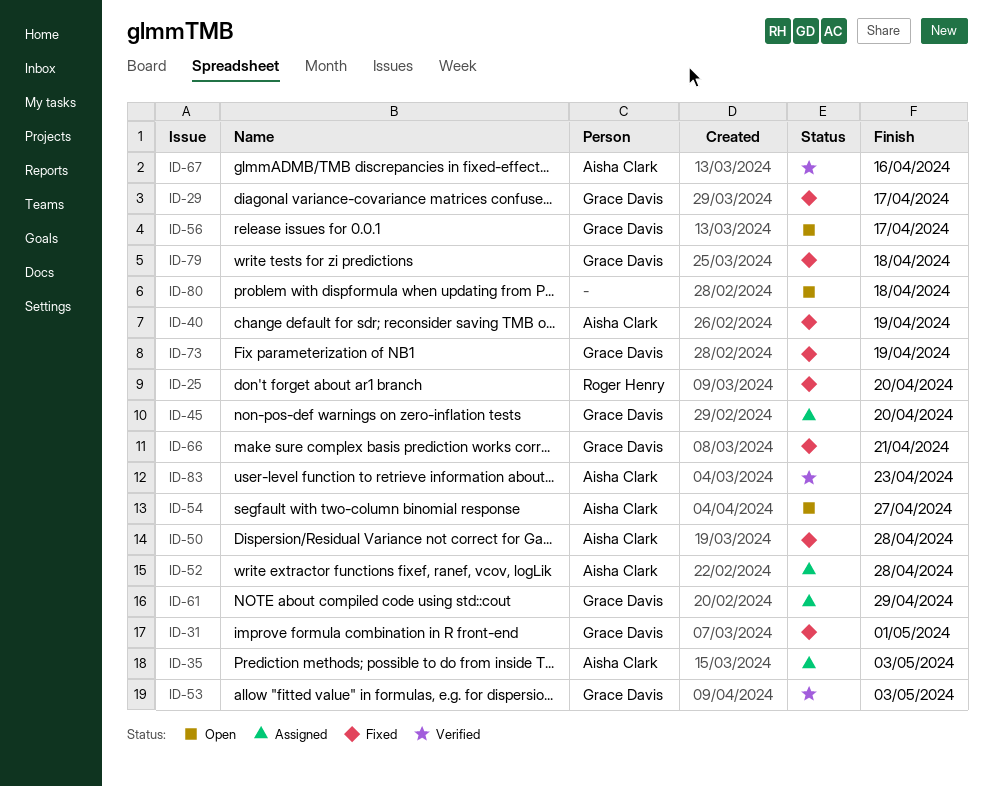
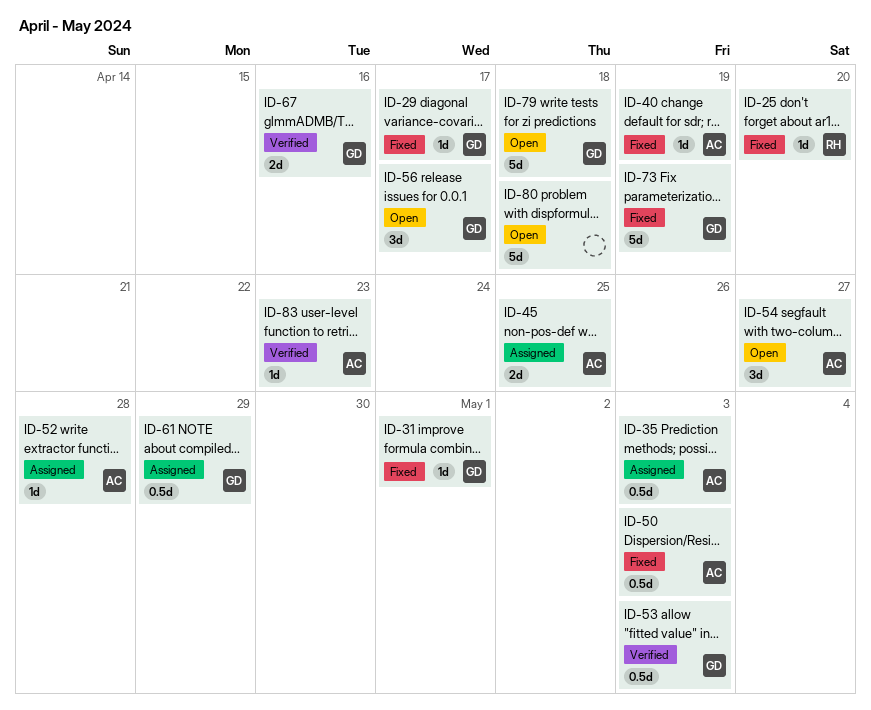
ID-45, owner: Grace Davis -> Aisha Clark
ID-45, due: Apr 20 -> Apr 25
ID-50, due: Apr 28 -> May 3
ID-66: present -> none
ID-67, owner: Aisha Clark -> Grace Davis
ID-79, status: Fixed -> Open

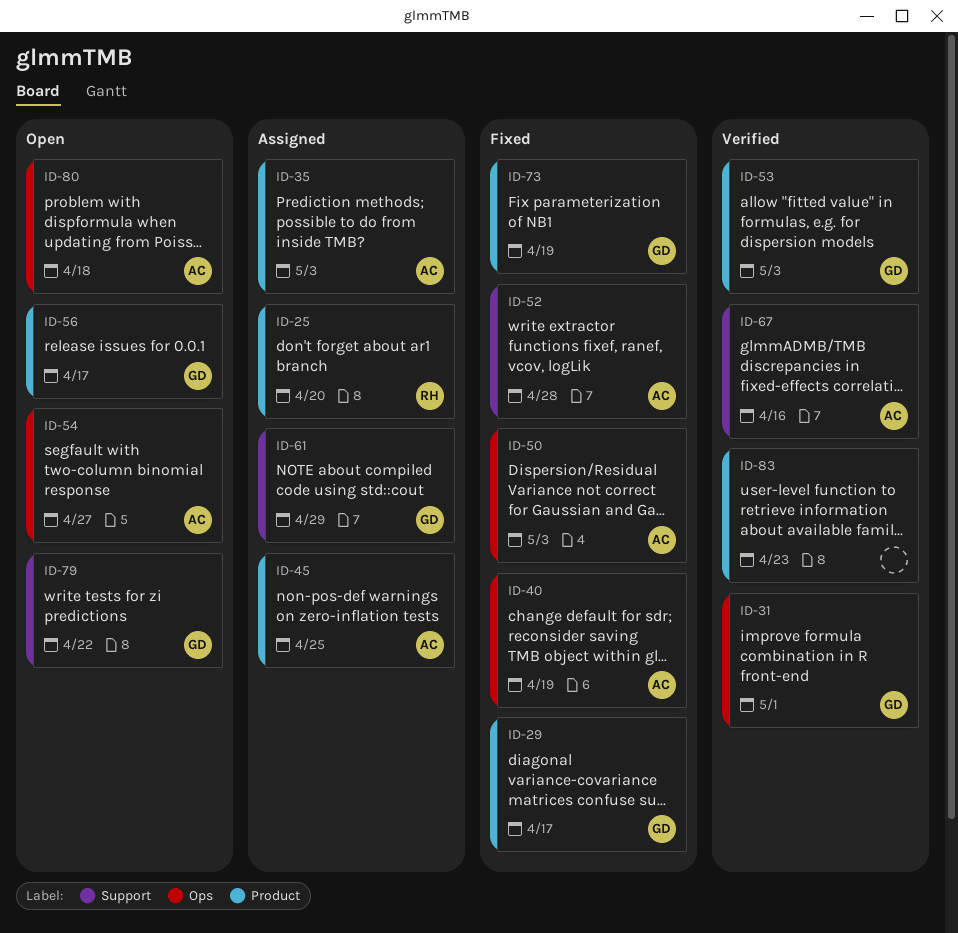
ID-25, status: Fixed -> Assigned
ID-31, status: Fixed -> Verified
ID-52, status: Assigned -> Fixed
ID-67, owner: GD -> AC
ID-79, due: Apr 18 -> Apr 22
ID-80, owner: none -> AC
ID-83, owner: AC -> none

